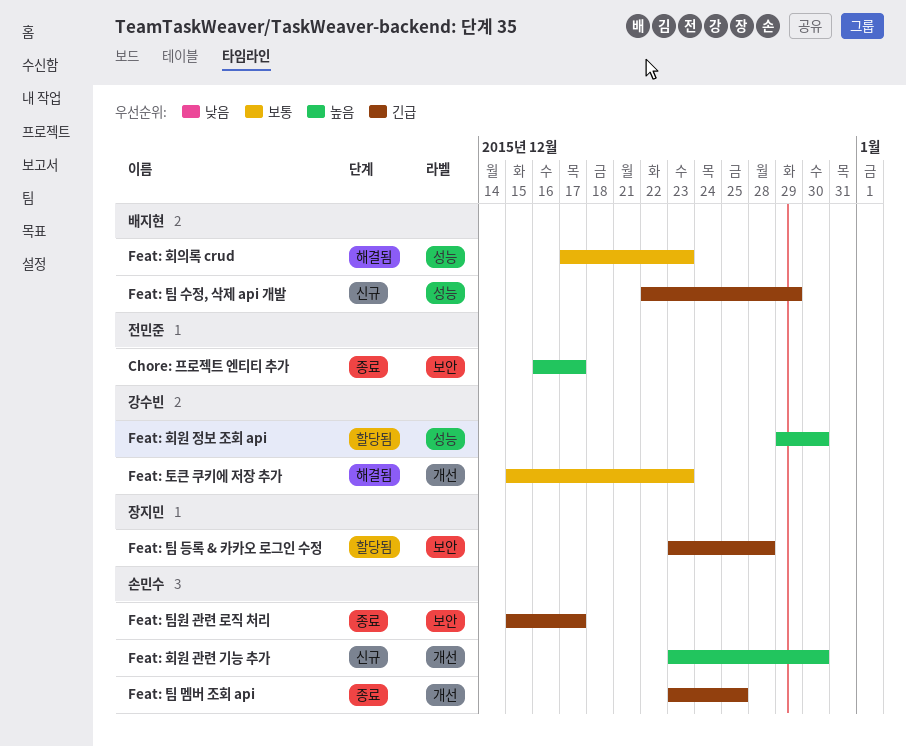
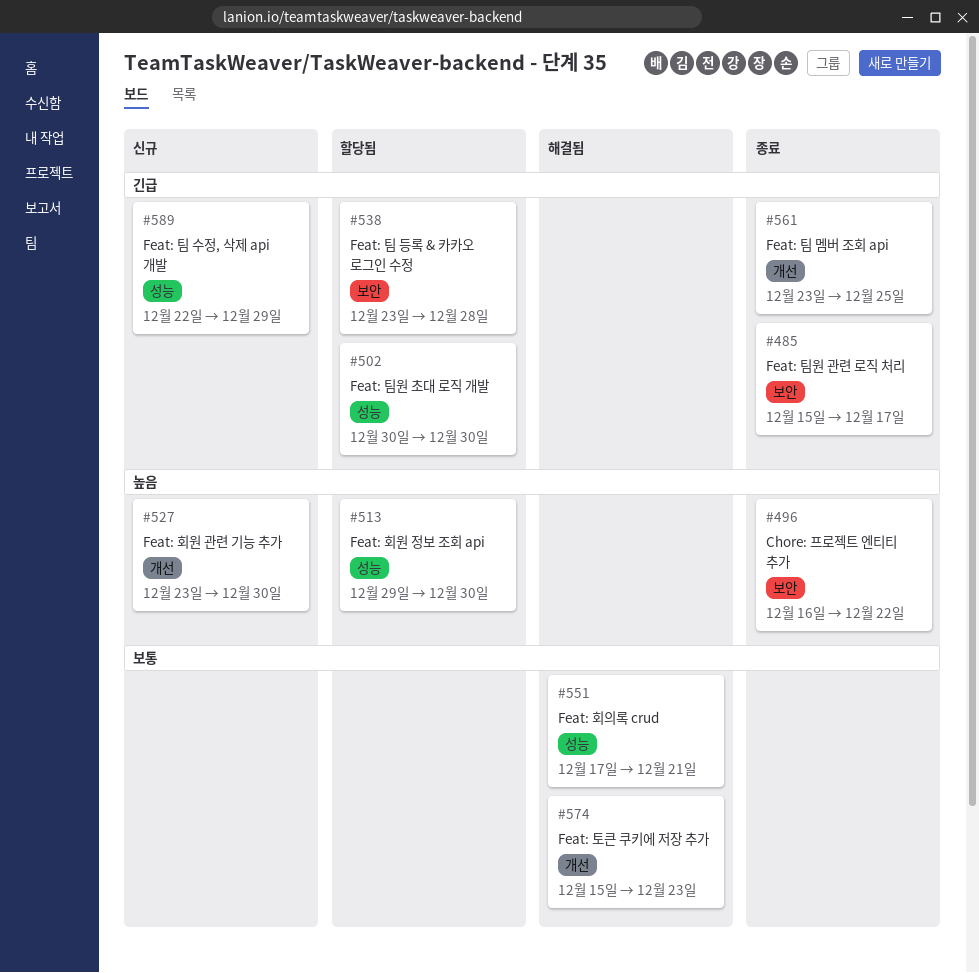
Chore: 프로젝트 엔티티 추가, due: Dec 17 -> Dec 22
Feat: 팀원 초대 로직 개발: none -> present
Feat: 회의록 crud, due: Dec 23 -> Dec 21

